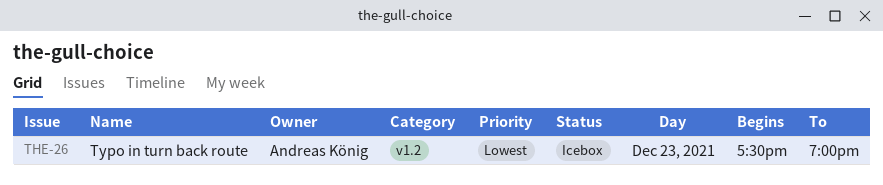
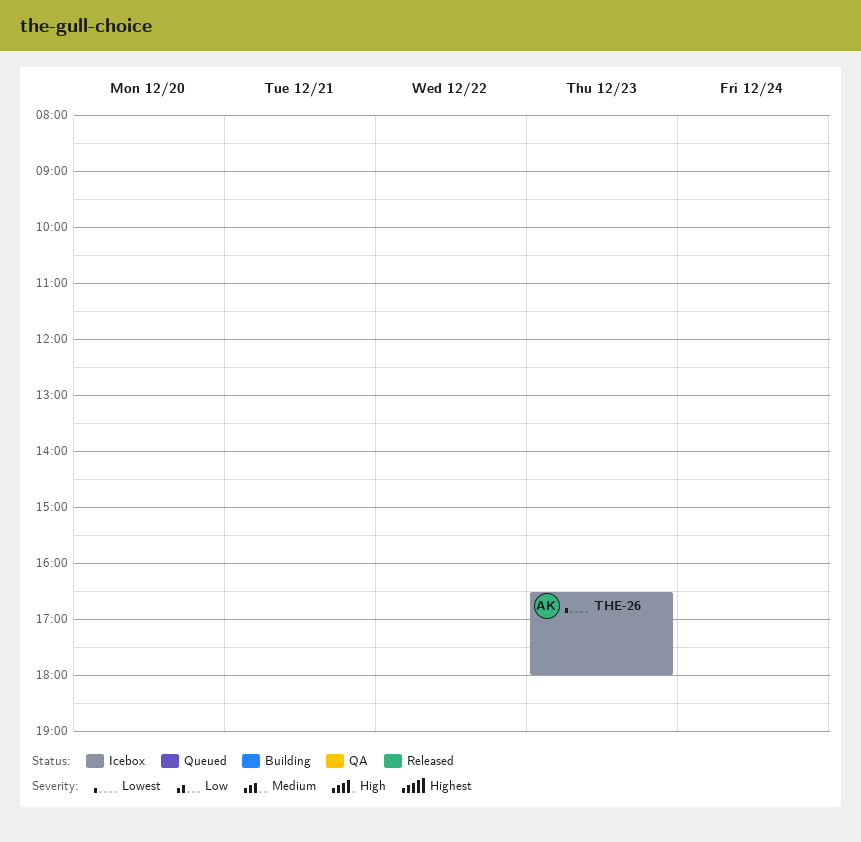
THE-26, begins: 17:30 -> 16:30
THE-26, ends: 19:00 -> 18:00

